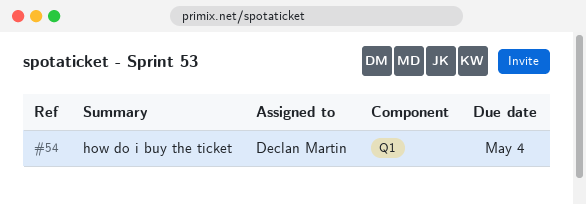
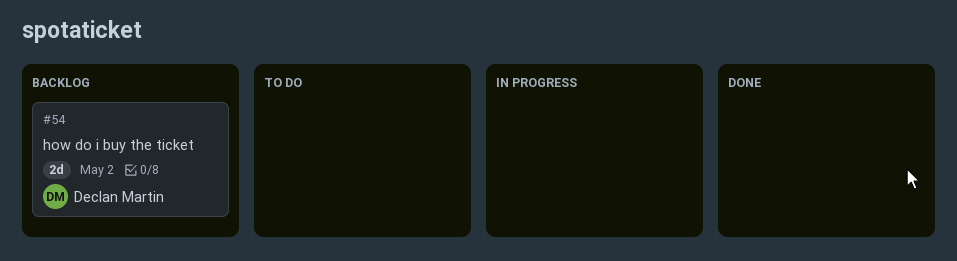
#54, due: May 4 -> May 2

